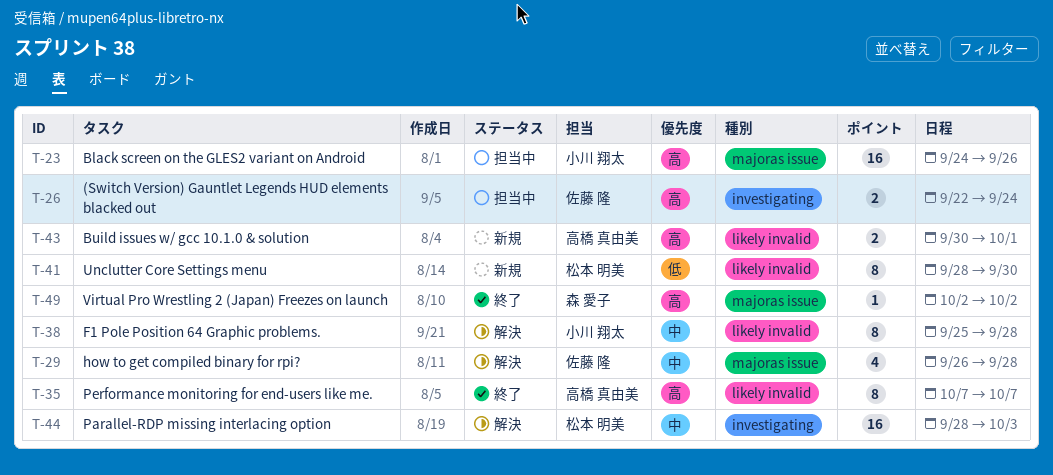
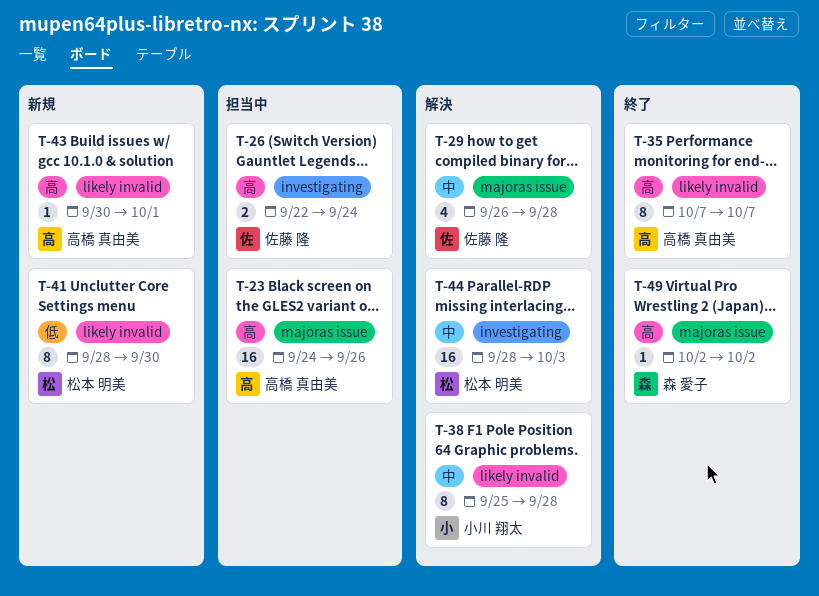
T-23, owner: 小川 翔太 -> 高橋 真由美
T-43, estimate: 2 -> 1

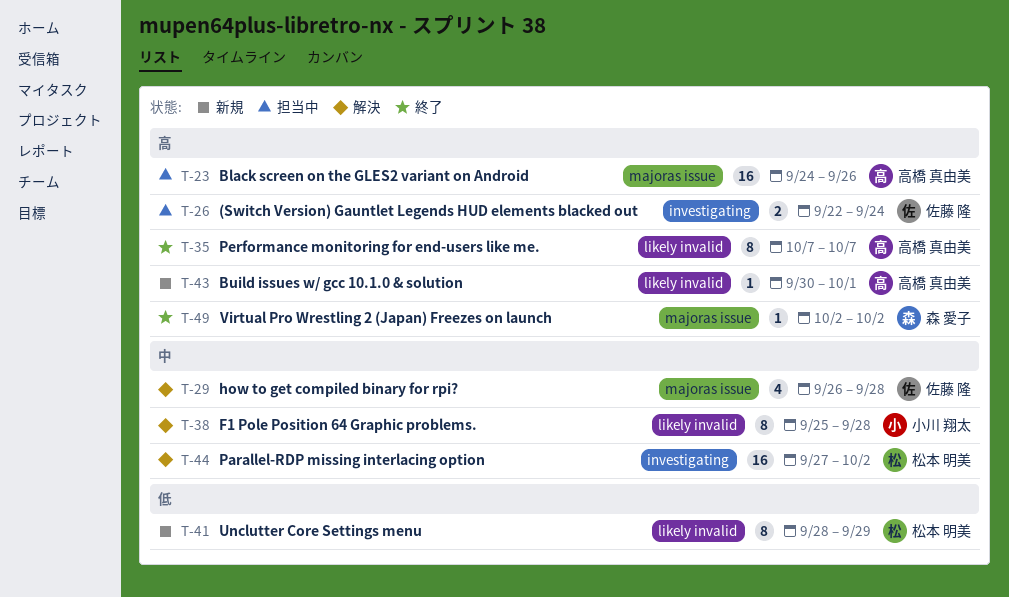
T-41, due: Sep 30 -> Sep 29
T-44, start: Sep 28 -> Sep 27
T-44, due: Oct 3 -> Oct 2

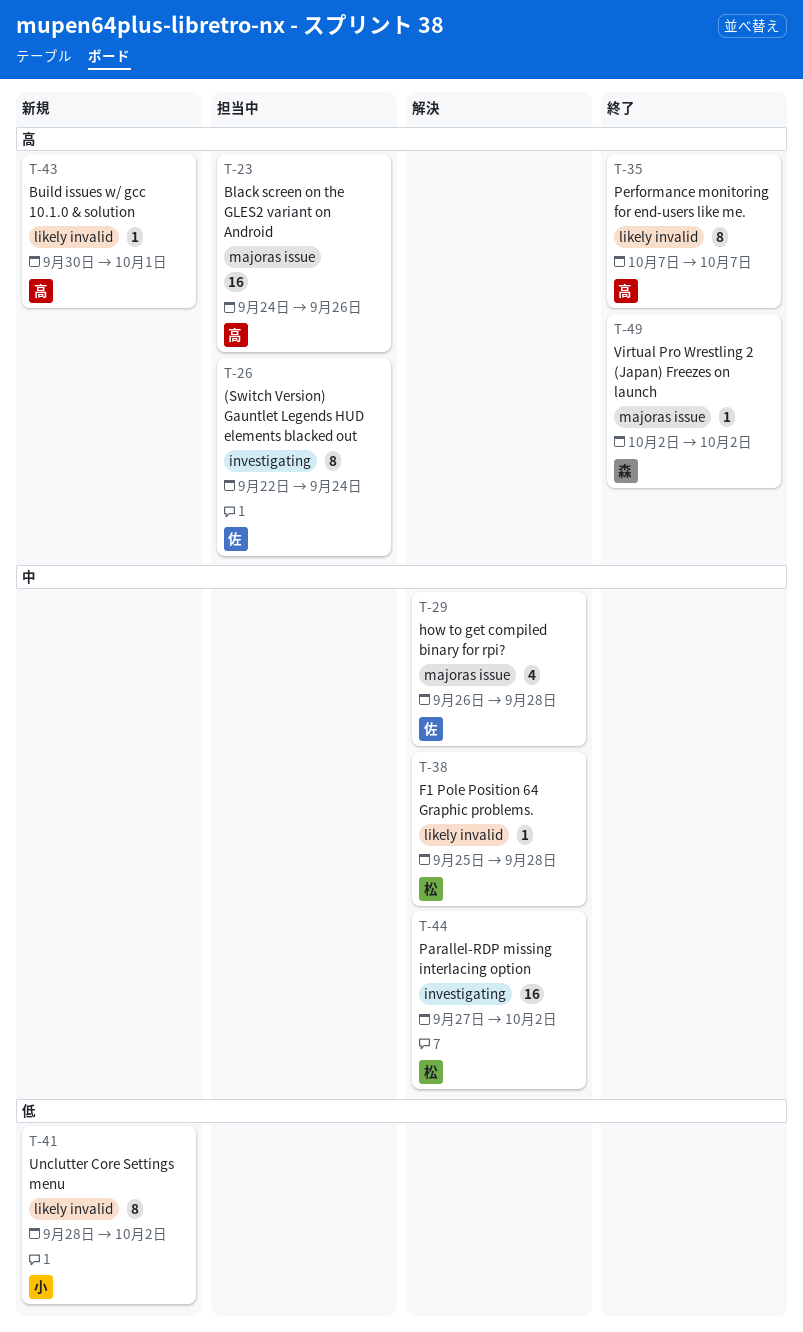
T-26, estimate: 2 -> 8
T-38, owner: 小川 翔太 -> 松本 明美
T-38, estimate: 8 -> 1
T-41, owner: 松本 明美 -> 小川 翔太
T-41, due: Sep 29 -> Oct 2

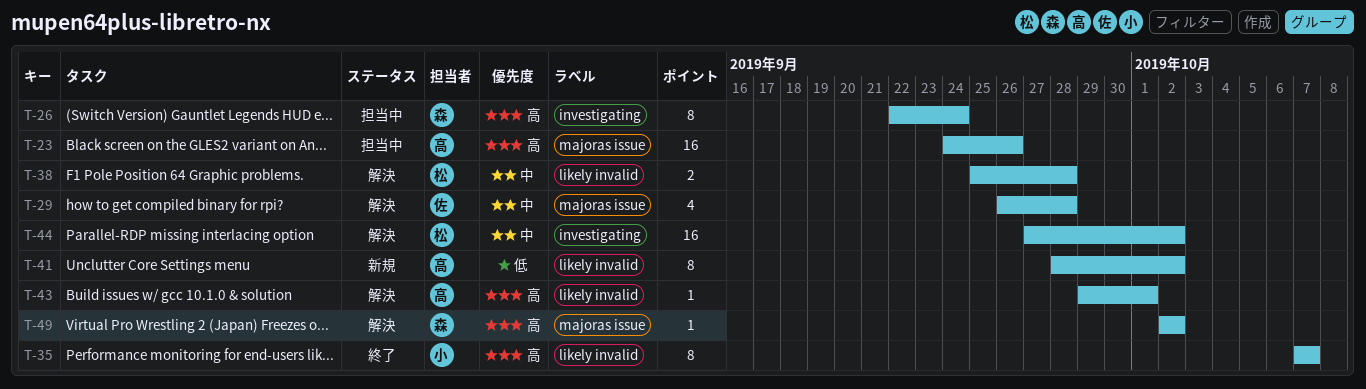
T-26, owner: 佐 -> 森
T-35, owner: 高 -> 小
T-38, estimate: 1 -> 2
T-41, owner: 小 -> 高
T-43, status: 新規 -> 解決
T-43, start: Sep 30 -> Sep 29
T-49, status: 終了 -> 解決

